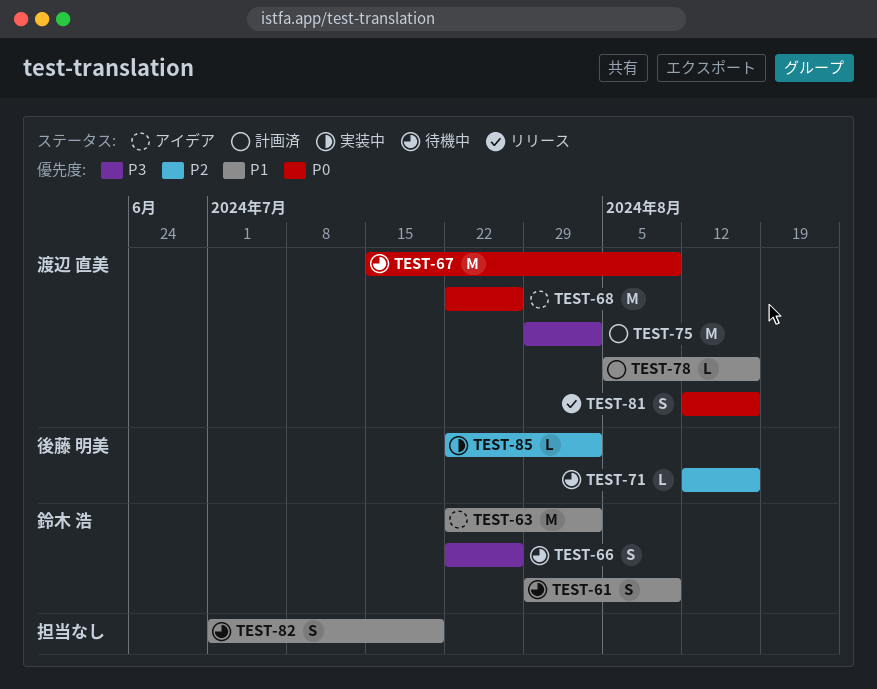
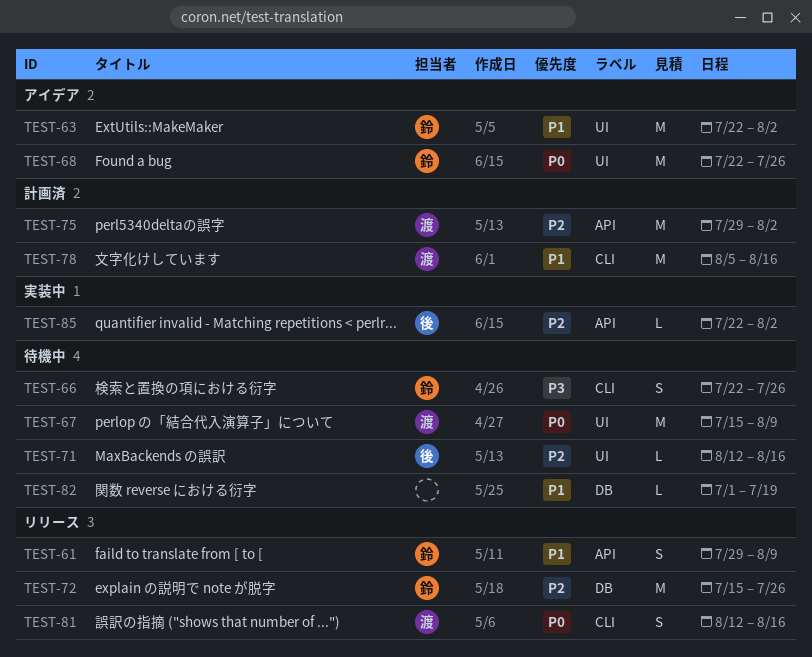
TEST-61, status: 待機中 -> リリース
TEST-68, owner: 渡辺 直美 -> 鈴木 浩
TEST-72: none -> present
TEST-75, priority: P3 -> P2
TEST-78, estimate: L -> M
TEST-82, estimate: S -> L

